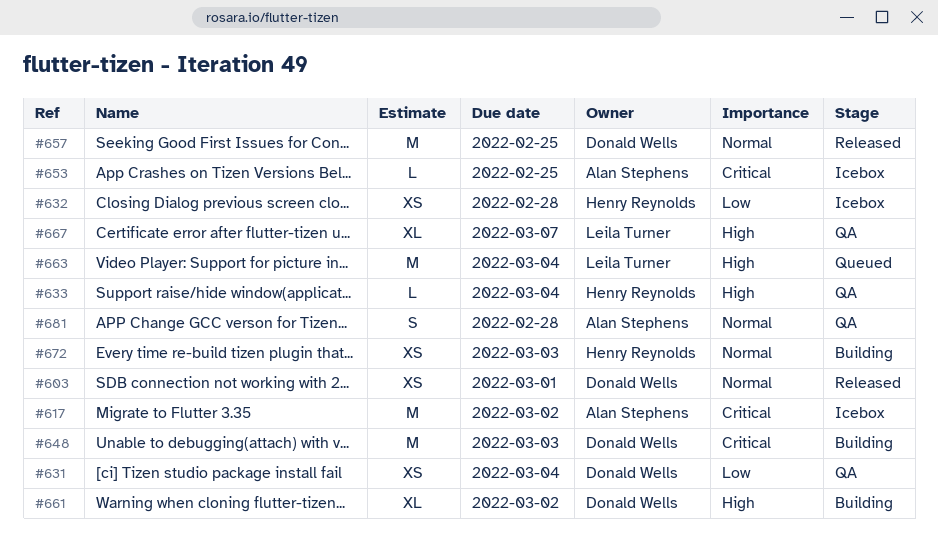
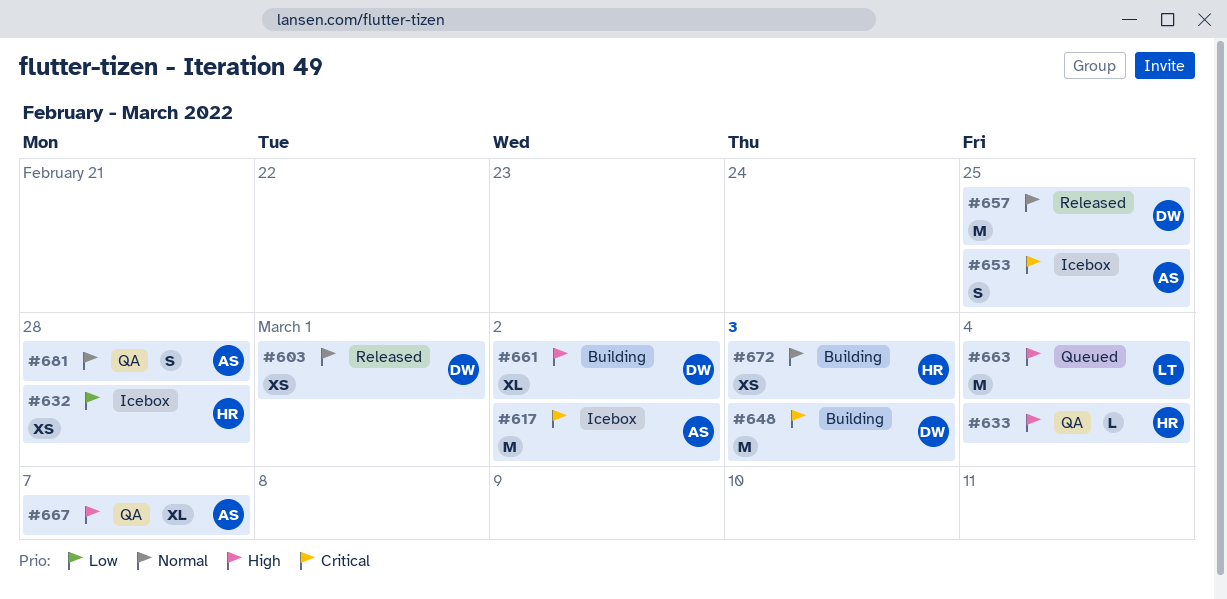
#631: present -> none
#653, estimate: L -> S
#667, owner: Leila Turner -> Alan Stephens

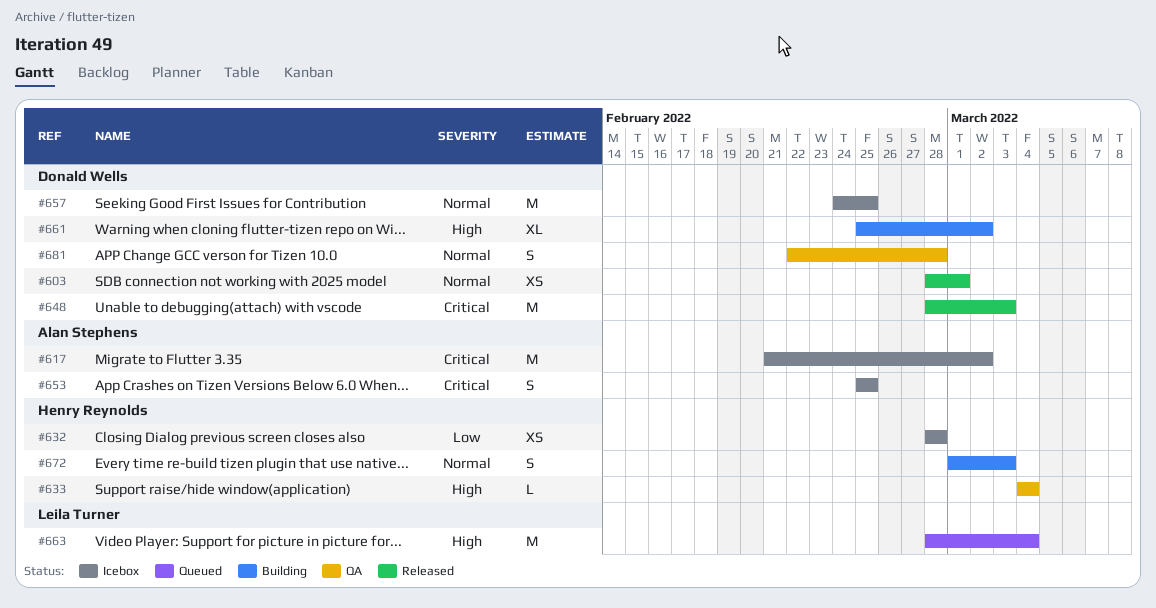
#648, status: Building -> Released
#657, status: Released -> Icebox
#667: present -> none
#672, estimate: XS -> S
#681, owner: Alan Stephens -> Donald Wells

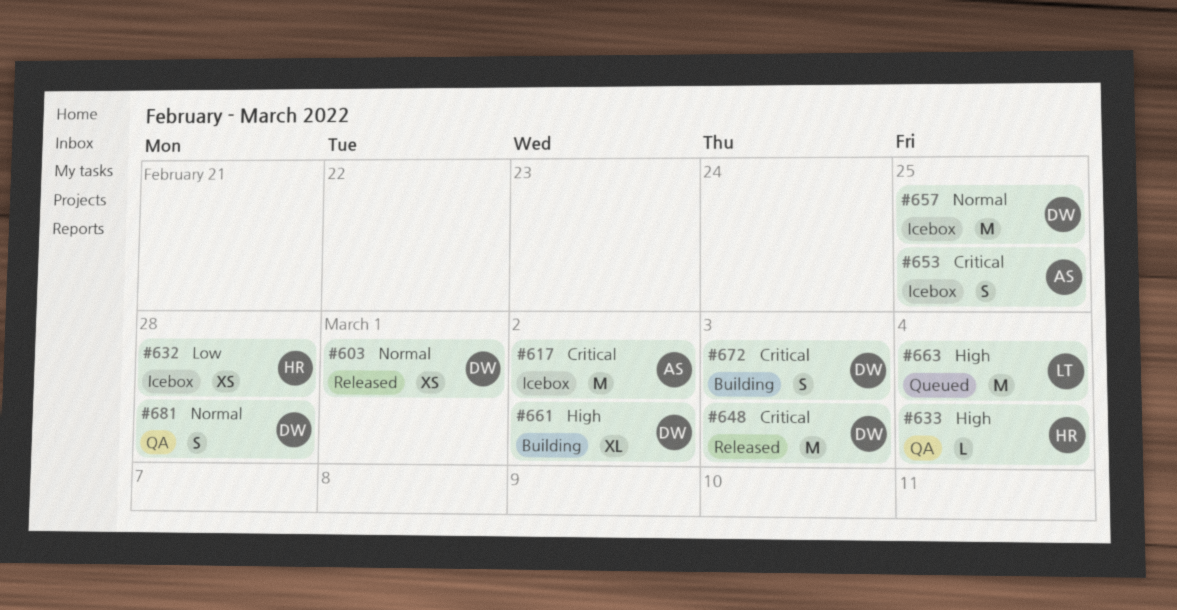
#672, owner: Henry Reynolds -> Donald Wells
#672, priority: Normal -> Critical

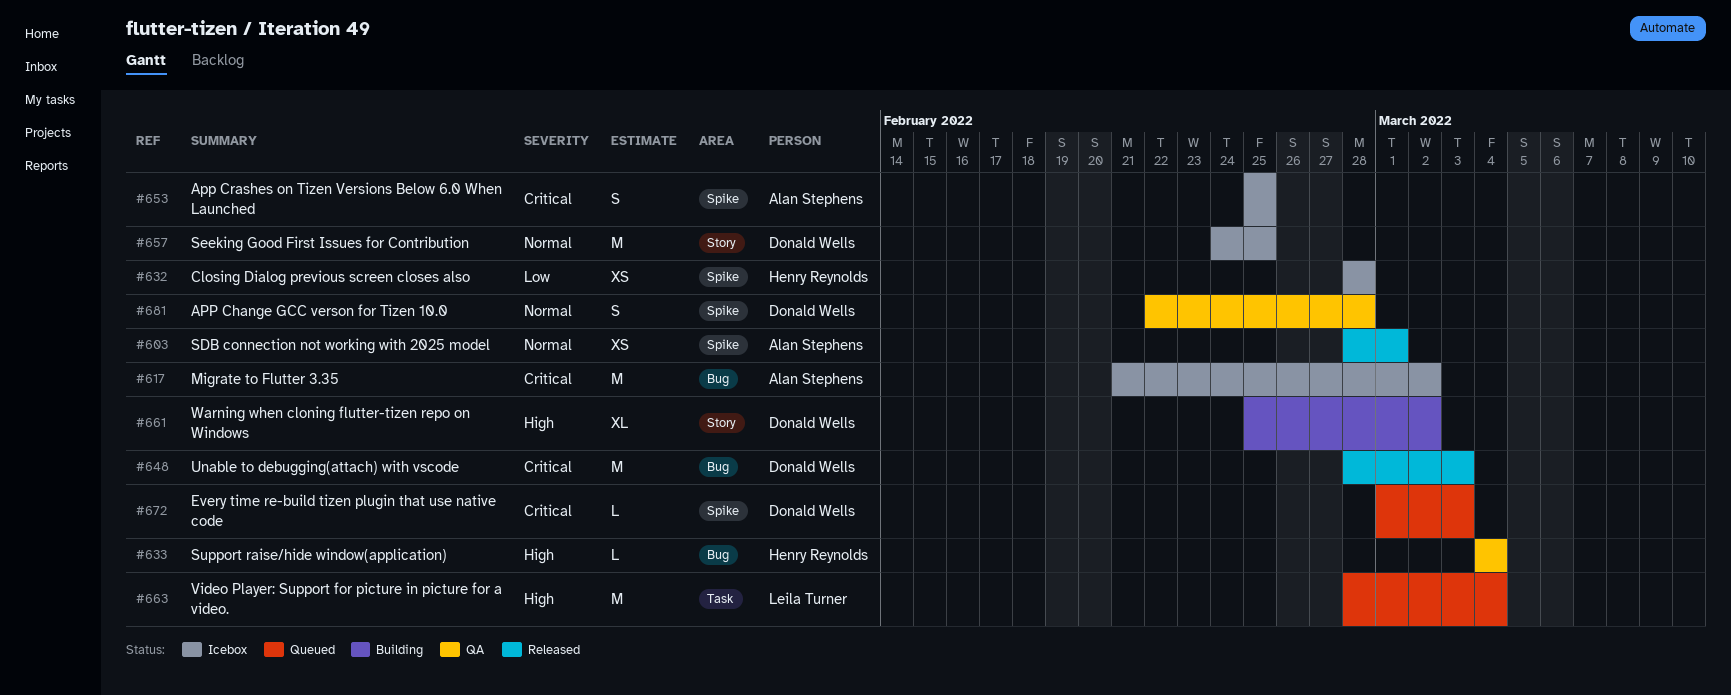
#603, owner: Donald Wells -> Alan Stephens
#672, status: Building -> Queued
#672, estimate: S -> L

